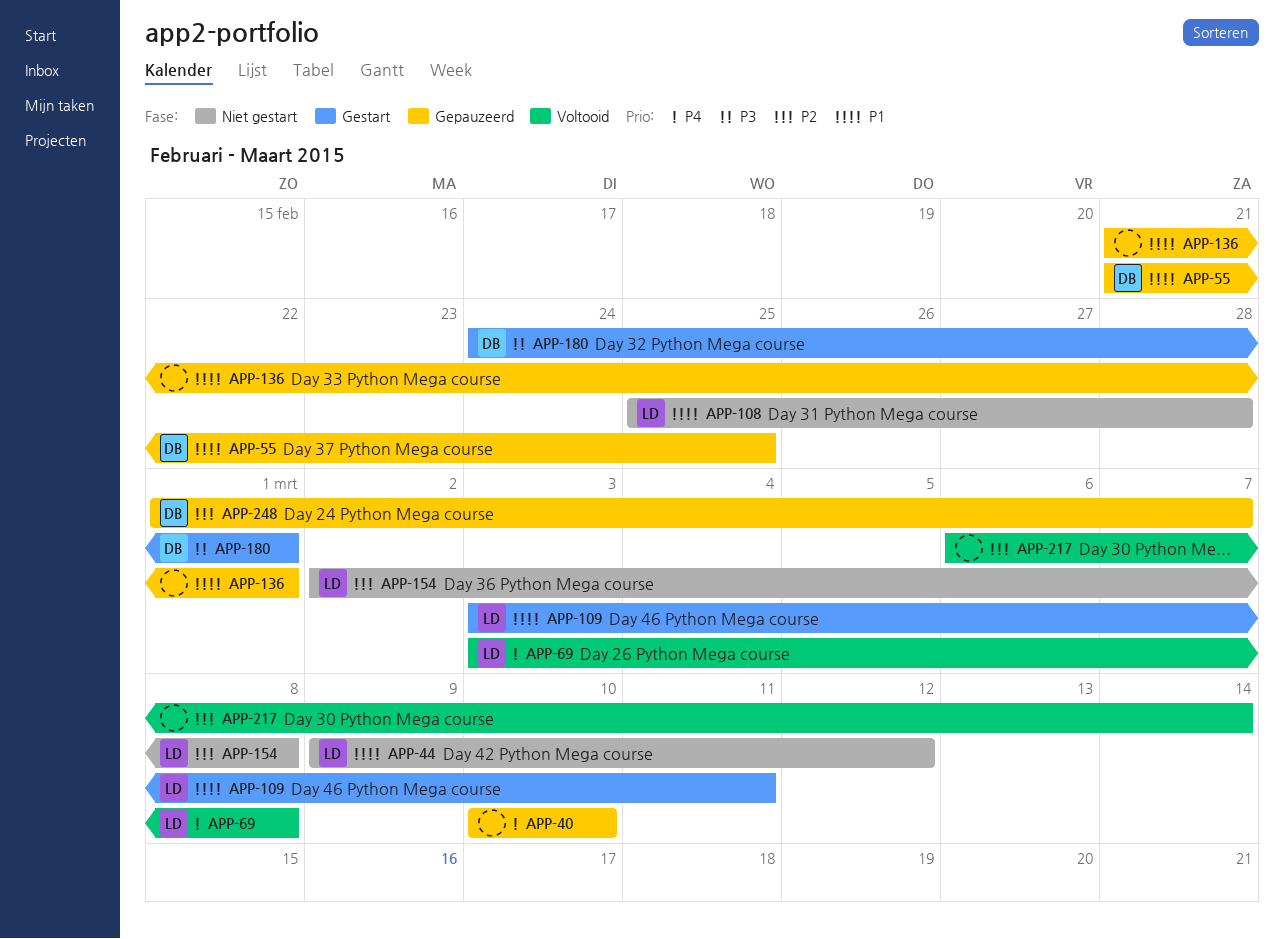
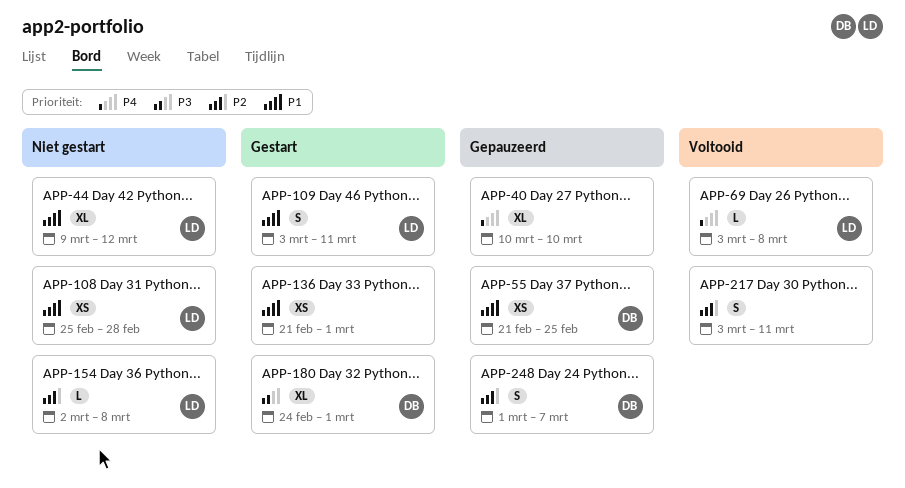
APP-136, status: Gepauzeerd -> Gestart
APP-217, start: Mar 6 -> Mar 3
APP-217, due: Mar 14 -> Mar 11

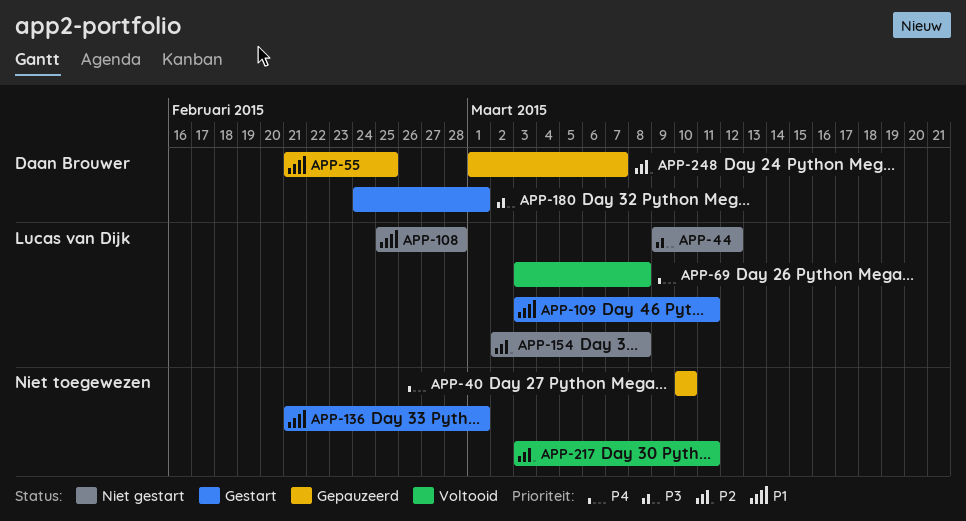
APP-44, priority: P1 -> P3

